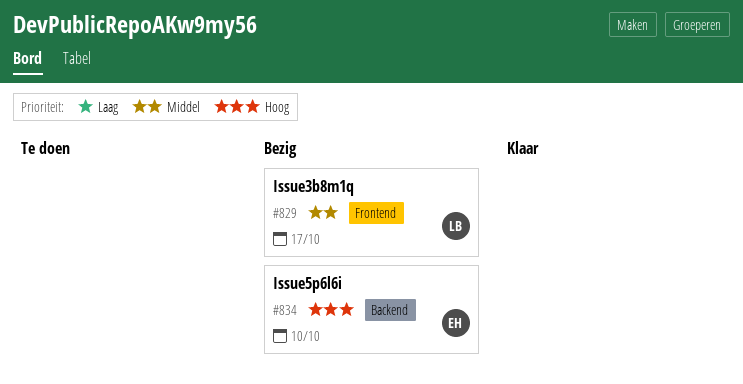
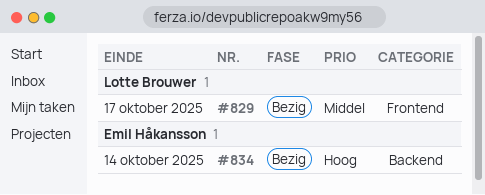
#834, due: Oct 10 -> Oct 14

